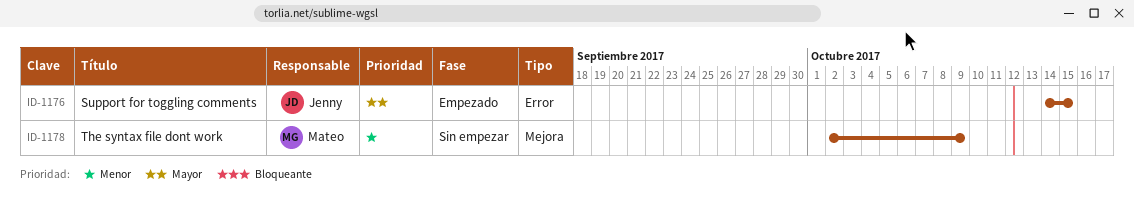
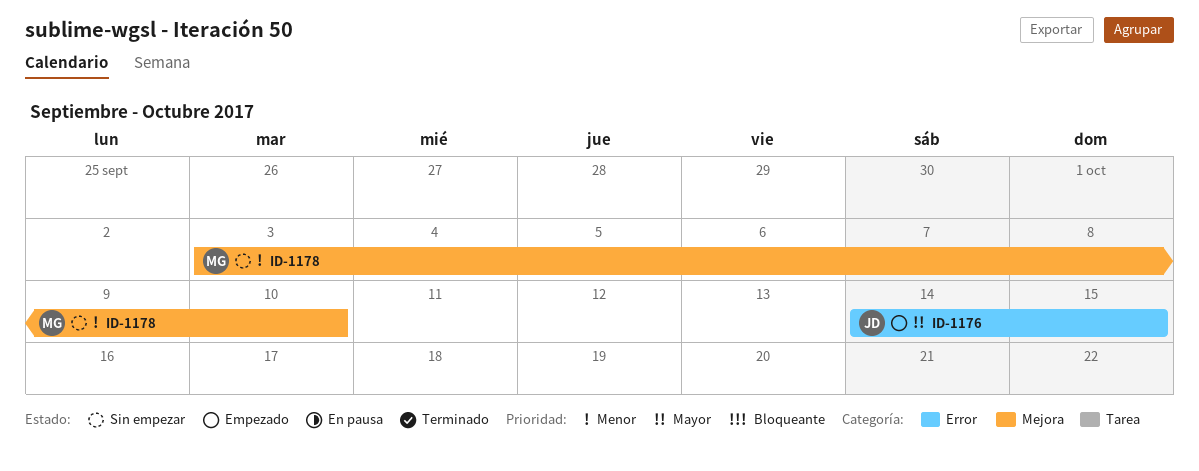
ID-1178, start: Oct 2 -> Oct 3
ID-1178, due: Oct 9 -> Oct 10

